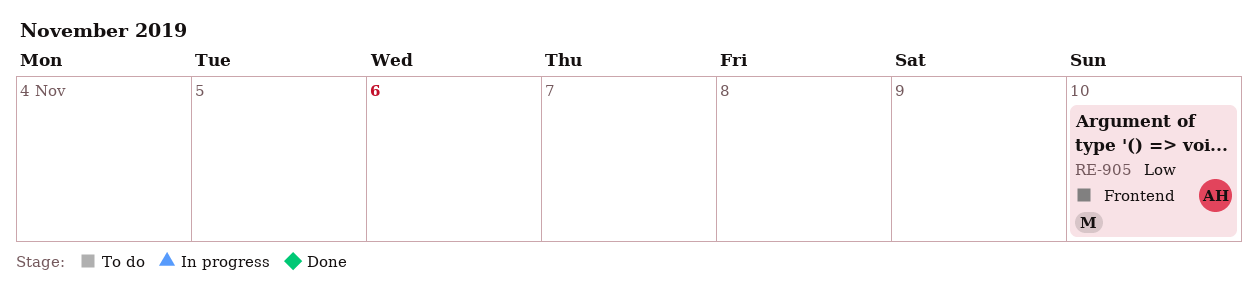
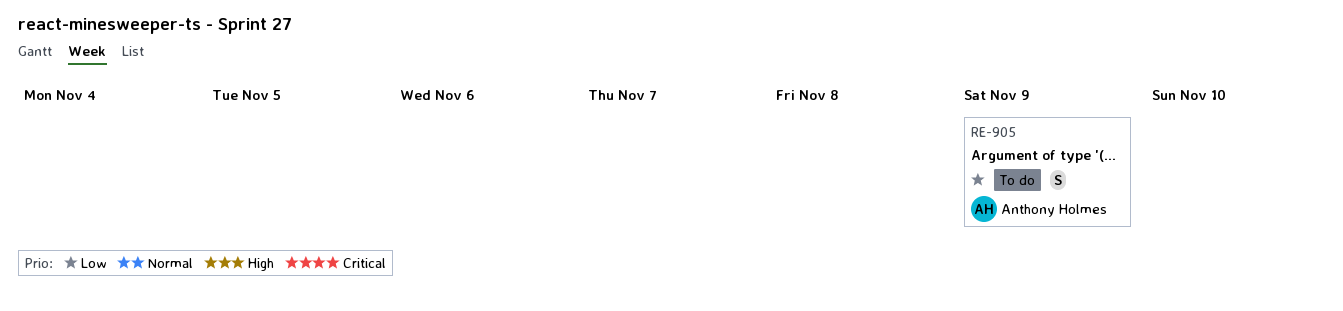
RE-905, estimate: M -> S
RE-905, due: Nov 10 -> Nov 9

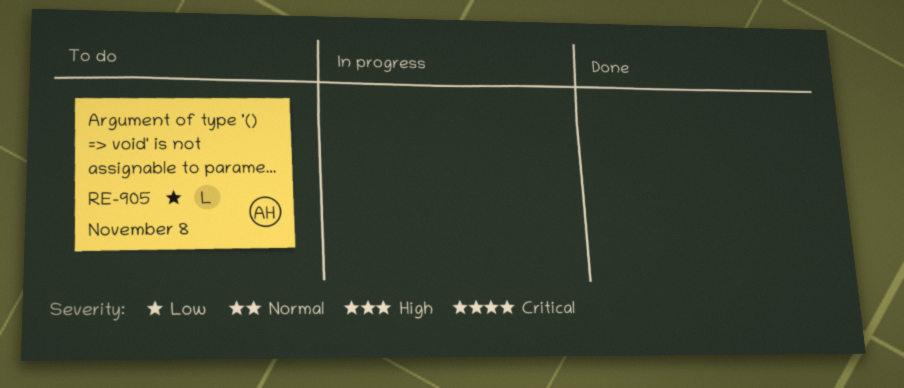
RE-905, estimate: S -> L
RE-905, due: Nov 9 -> Nov 8

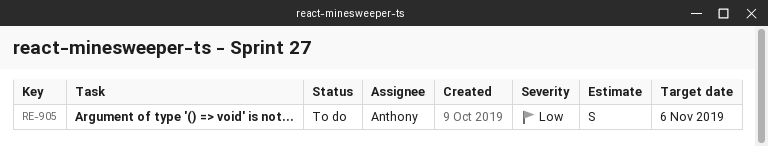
RE-905, estimate: L -> S
RE-905, due: Nov 8 -> Nov 6

